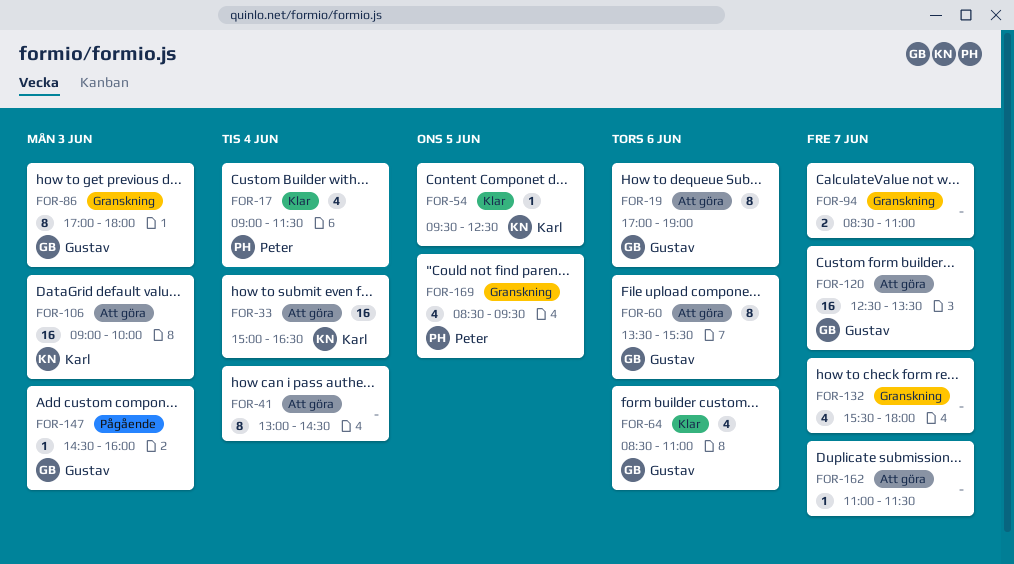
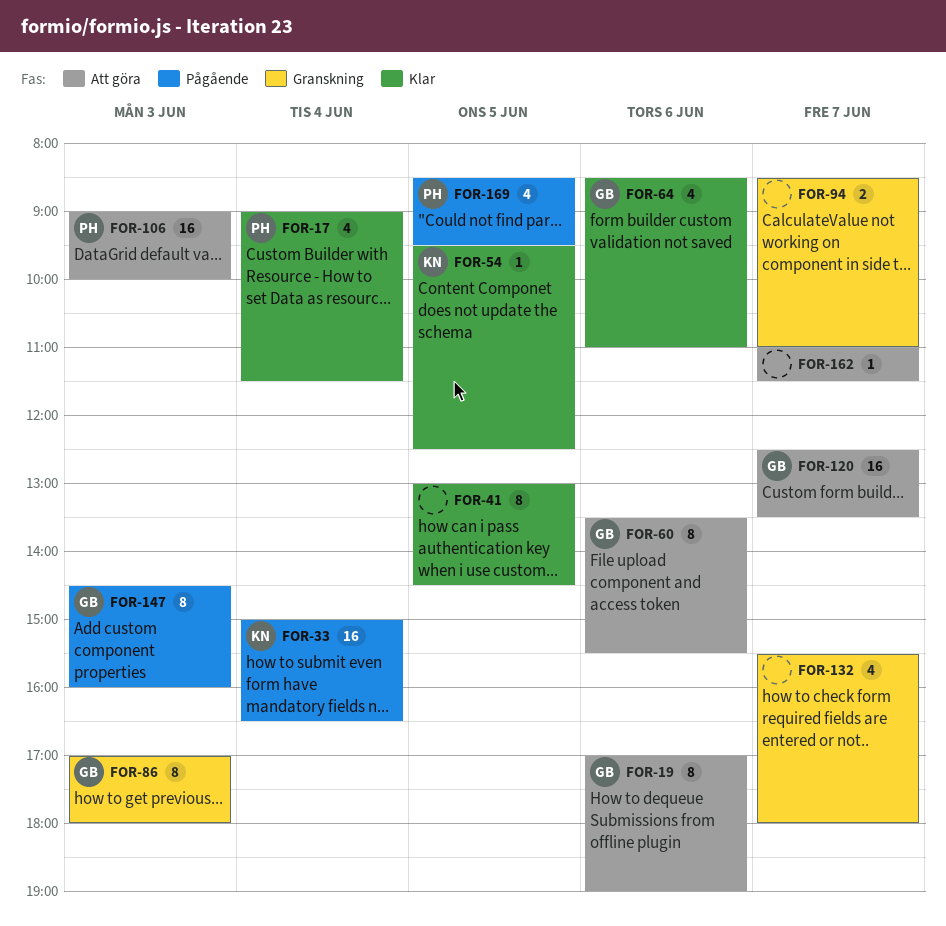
FOR-33, status: Att göra -> Pågående
FOR-41, status: Att göra -> Klar
FOR-41, day: Jun 4 -> Jun 5
FOR-106, owner: Karl -> Peter
FOR-147, estimate: 1 -> 8
FOR-169, status: Granskning -> Pågående

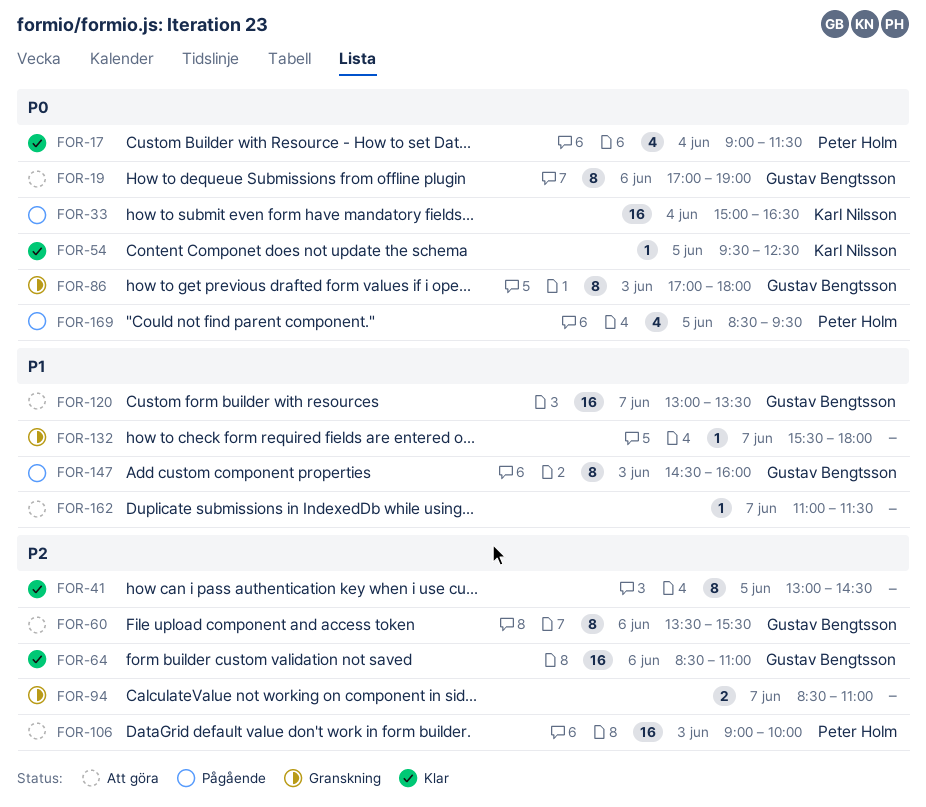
FOR-64, estimate: 4 -> 16
FOR-120, begins: 12:30 -> 13:00
FOR-132, estimate: 4 -> 1

